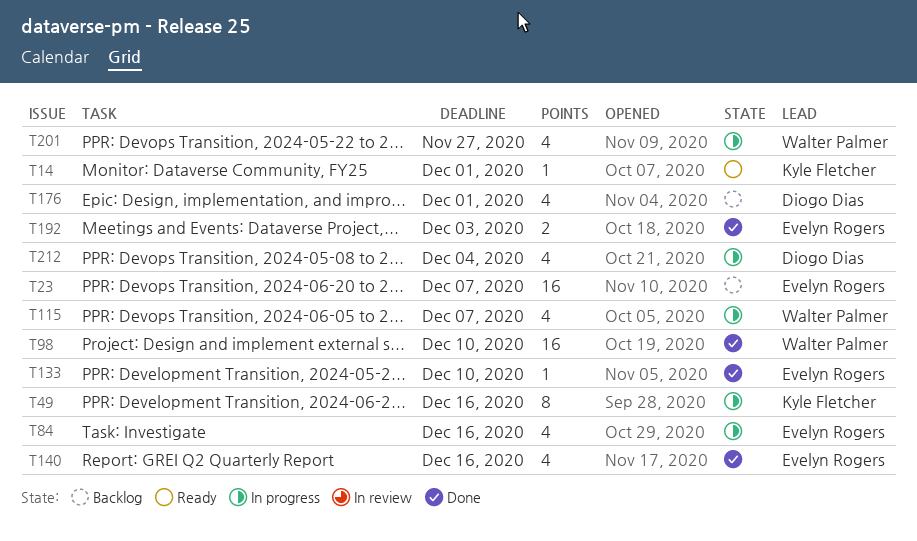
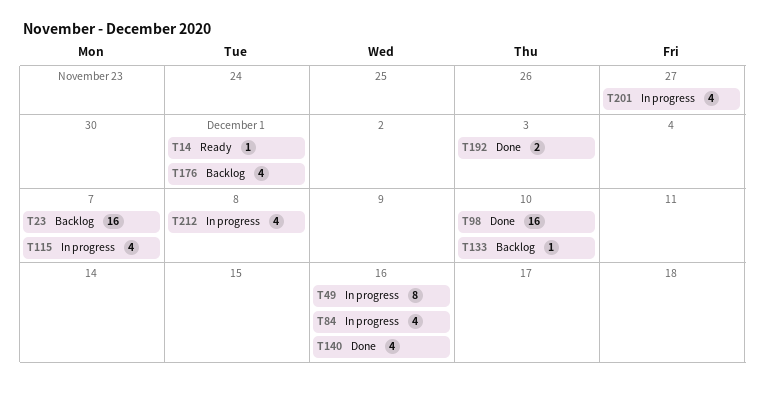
T133, status: Done -> Backlog
T212, due: Dec 4 -> Dec 8

